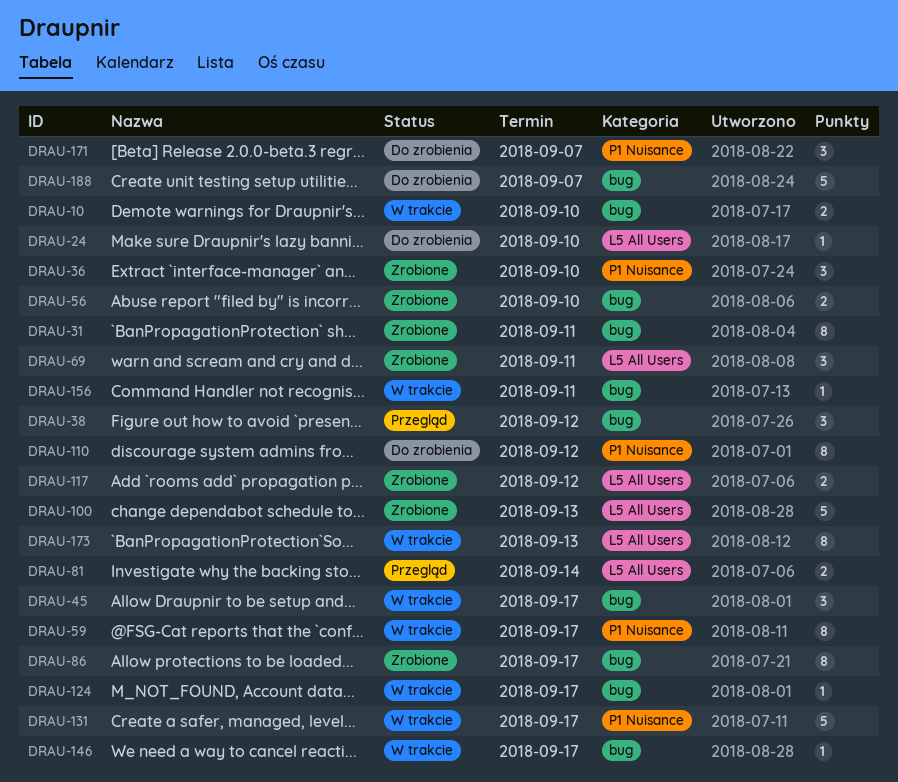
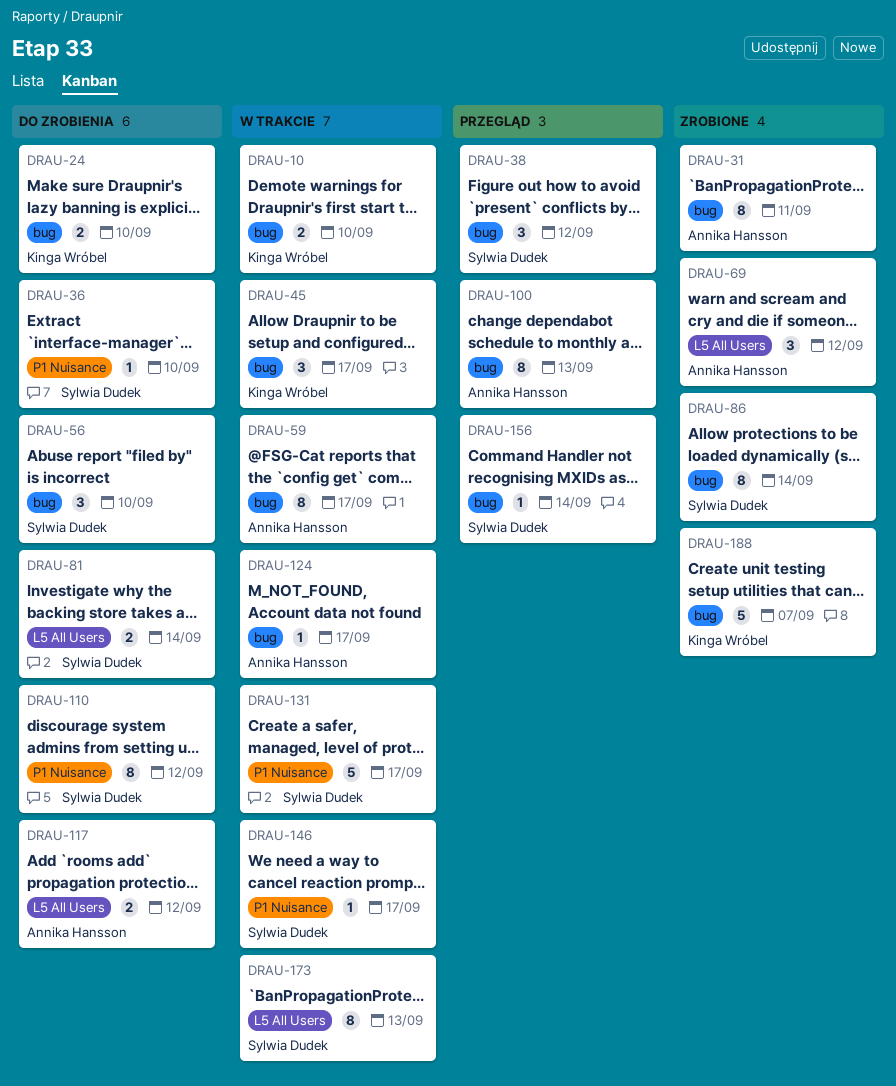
DRAU-24, label: L5 All Users -> bug
DRAU-24, estimate: 1 -> 2
DRAU-36, status: Zrobione -> Do zrobienia
DRAU-36, estimate: 3 -> 1
DRAU-56, status: Zrobione -> Do zrobienia
DRAU-56, estimate: 2 -> 3
DRAU-59, label: P1 Nuisance -> bug
DRAU-69, due: Sep 11 -> Sep 12
DRAU-81, status: Przegląd -> Do zrobienia
DRAU-86, due: Sep 17 -> Sep 14
DRAU-100, status: Zrobione -> Przegląd
DRAU-100, label: L5 All Users -> bug
DRAU-100, estimate: 5 -> 8
DRAU-117, status: Zrobione -> Do zrobienia
DRAU-146, label: bug -> P1 Nuisance
DRAU-156, status: W trakcie -> Przegląd
DRAU-156, due: Sep 11 -> Sep 14
DRAU-171: present -> none
DRAU-188, status: Do zrobienia -> Zrobione

